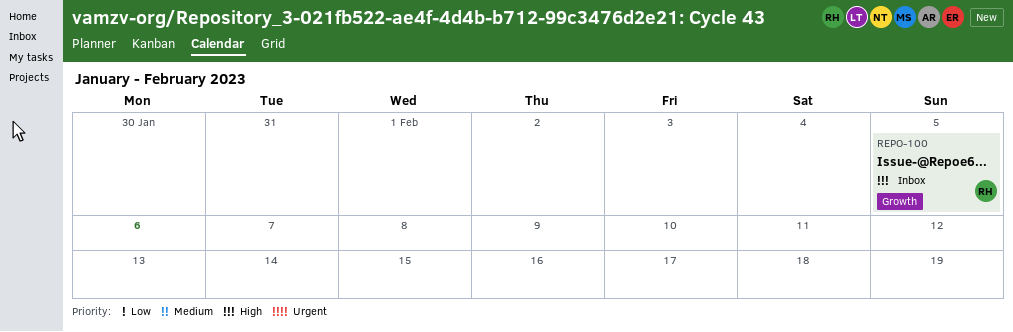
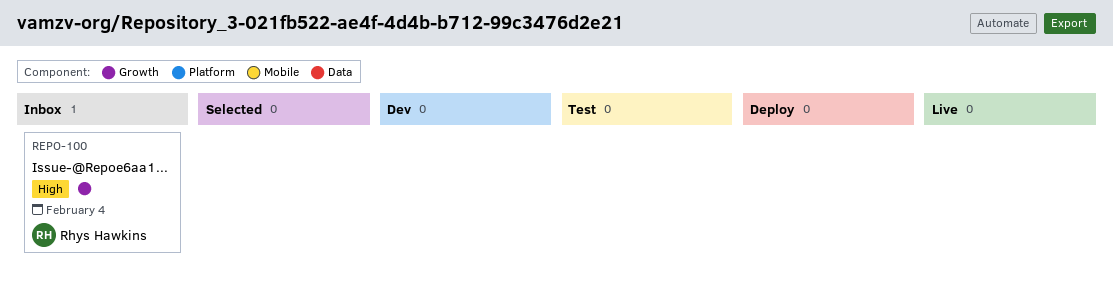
REPO-100, due: Feb 5 -> Feb 4

